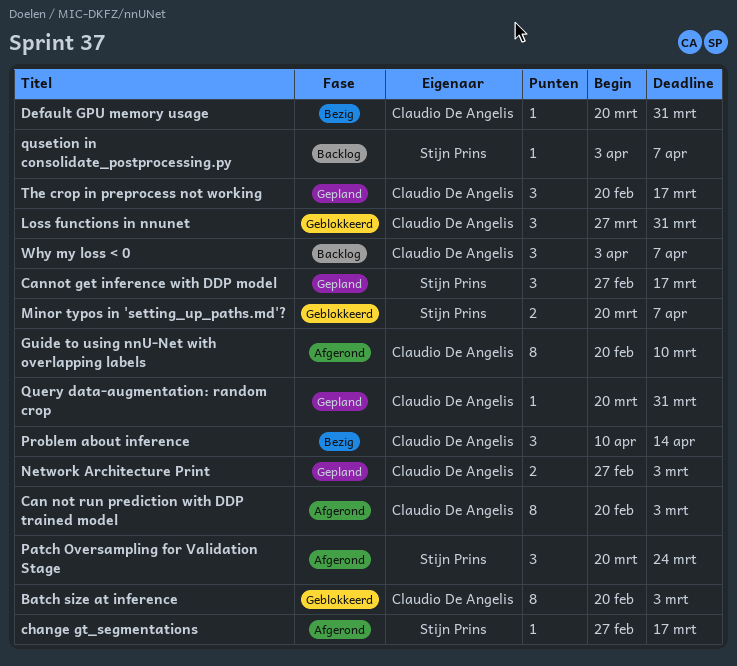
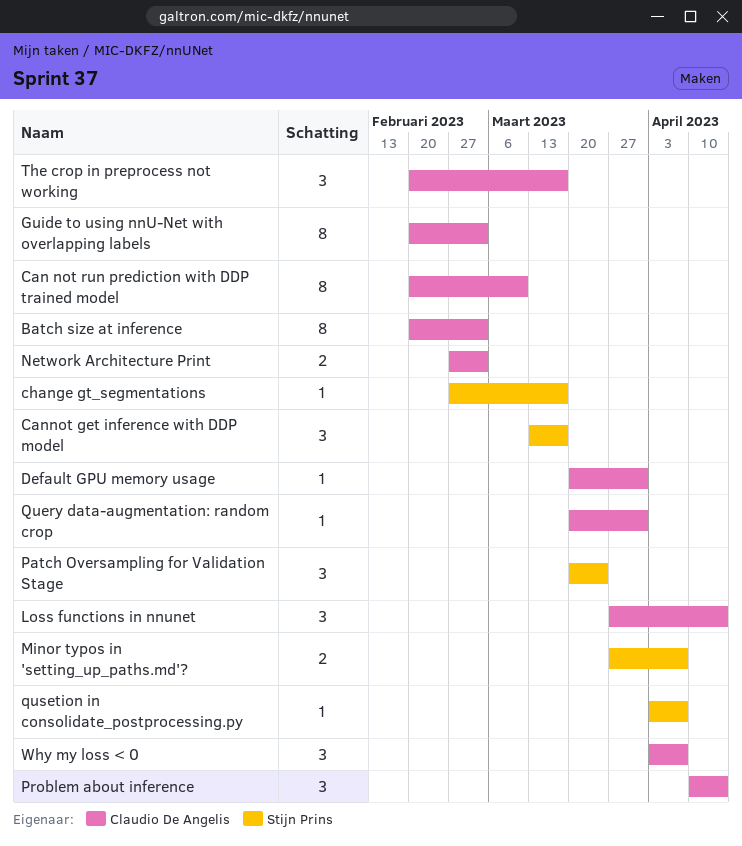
Can not run prediction with DDP trained model, due: Mar 3 -> Mar 10
Cannot get inference with DDP model, start: Feb 27 -> Mar 13
Guide to using nnU-Net with overlapping labels, due: Mar 10 -> Mar 3
Loss functions in nnunet, due: Mar 31 -> Apr 14
Minor typos in 'setting_up_paths.md'?, start: Mar 20 -> Mar 27

